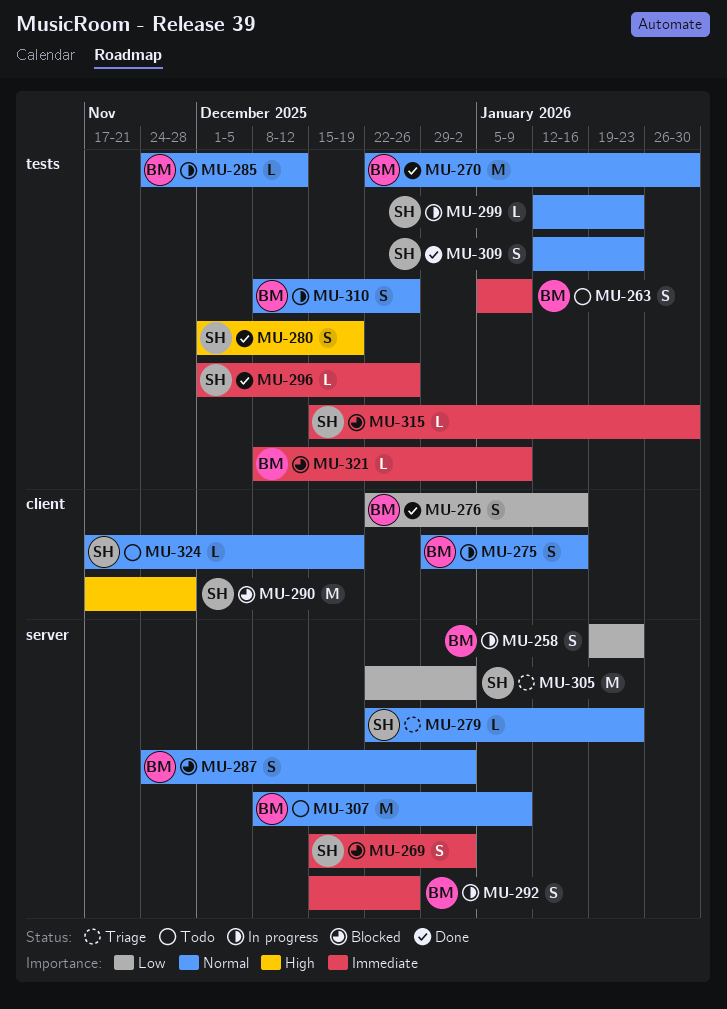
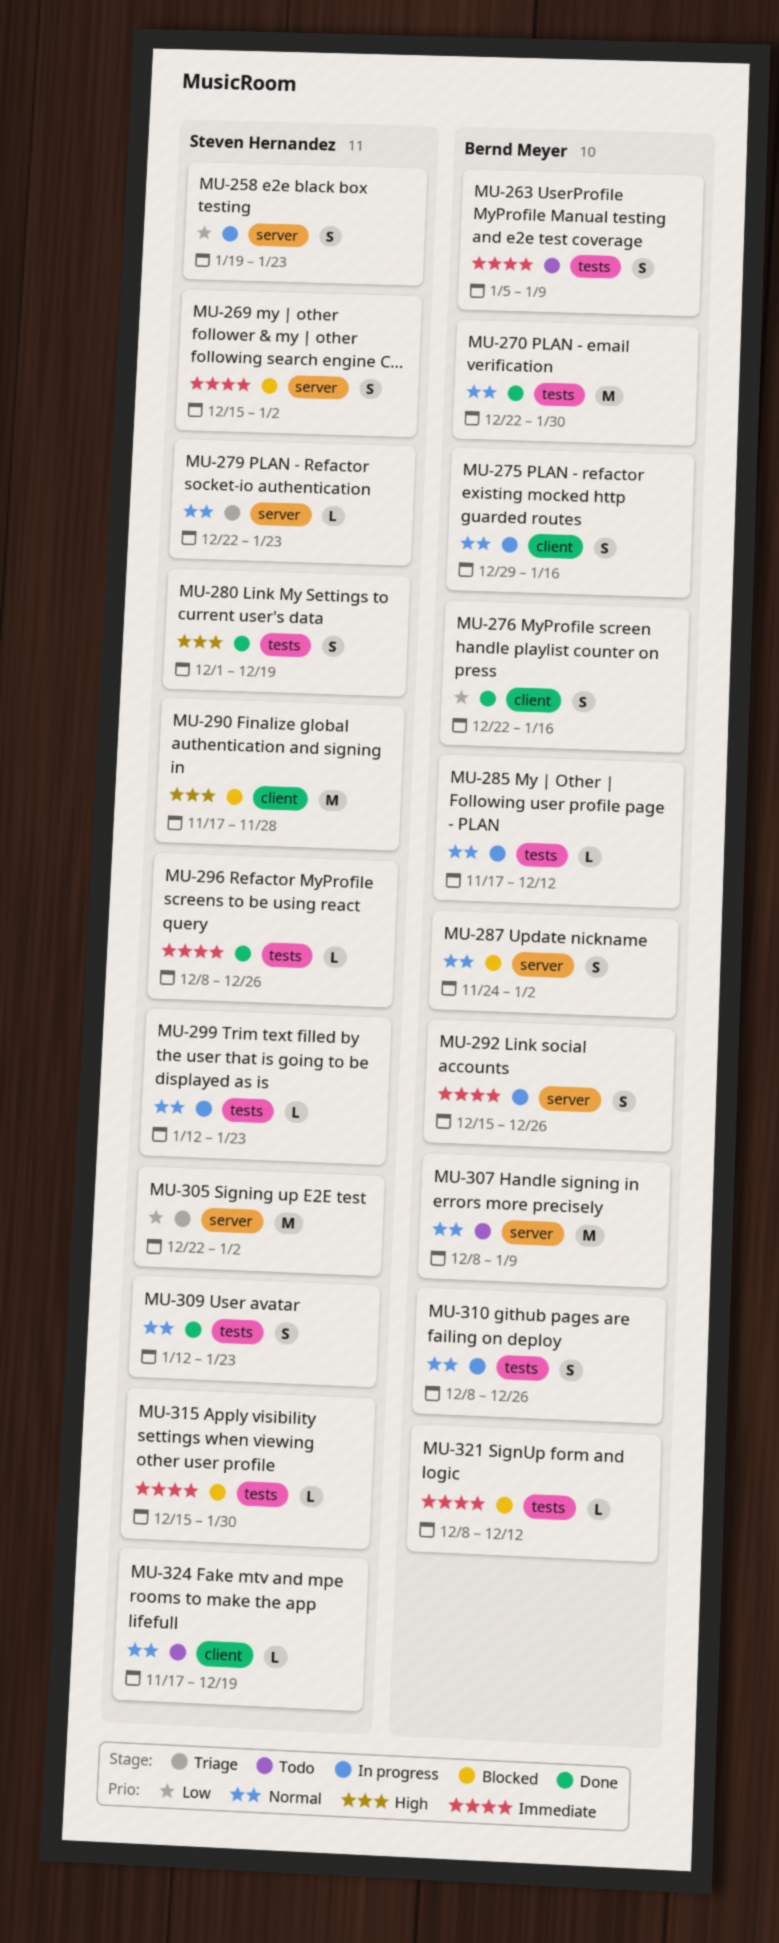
MU-258, owner: Bernd Meyer -> Steven Hernandez
MU-285, start: Nov 24 -> Nov 17
MU-296, start: Dec 1 -> Dec 8
MU-321, due: Jan 9 -> Dec 12

